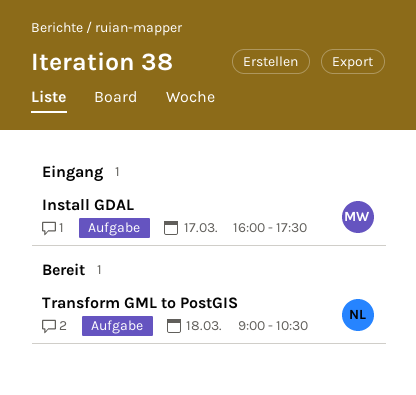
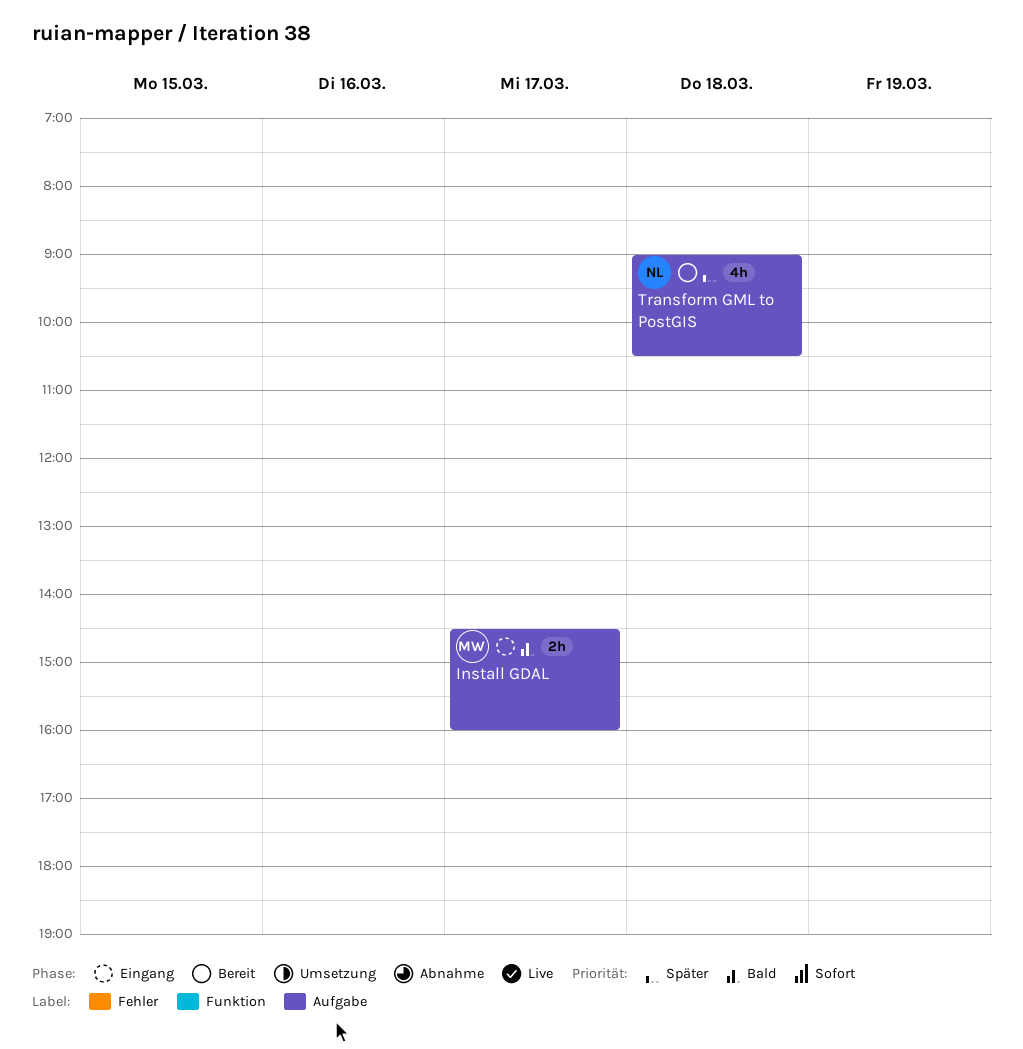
Install GDAL, begins: 16:00 -> 14:30
Install GDAL, ends: 17:30 -> 16:00

